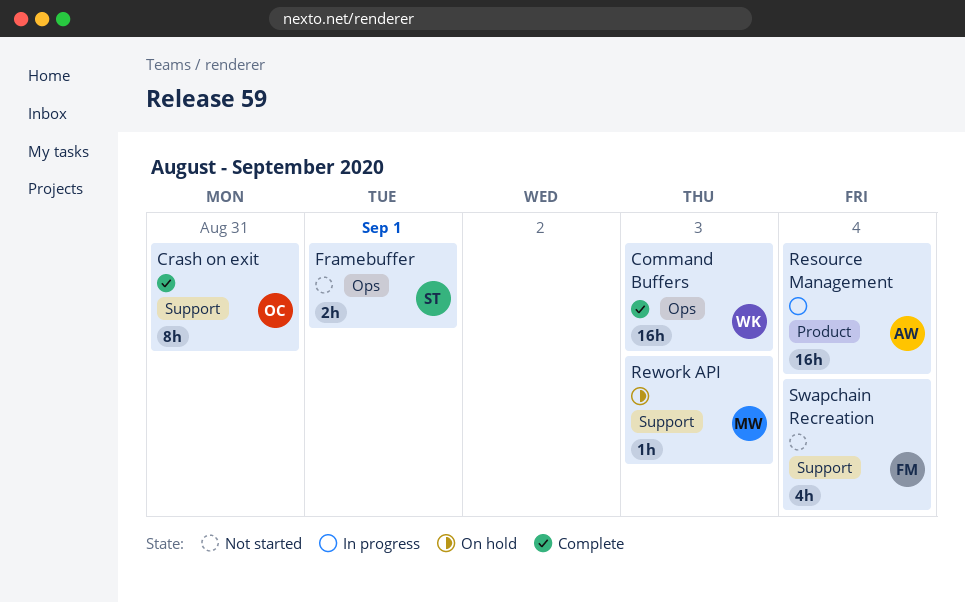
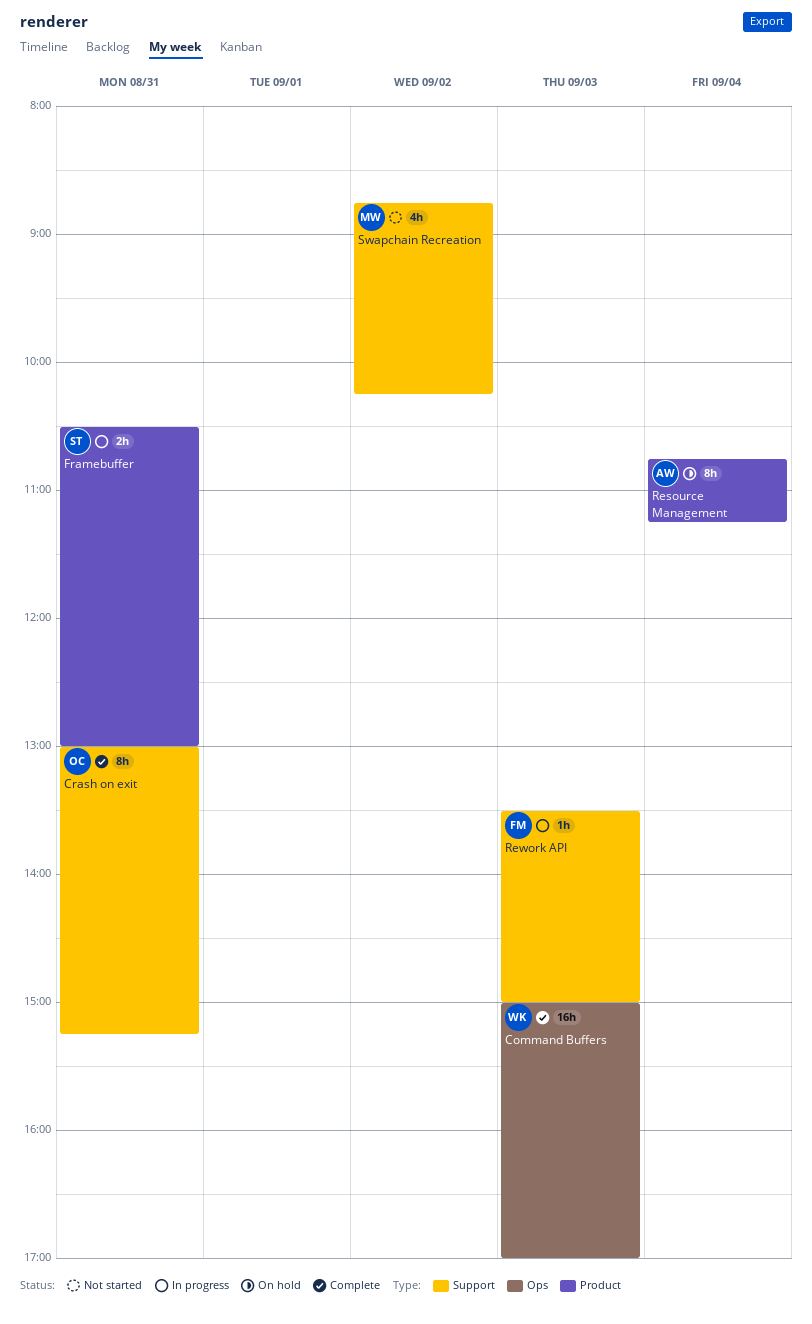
Framebuffer, status: Not started -> In progress
Framebuffer, label: Ops -> Product
Framebuffer, day: Sep 1 -> Aug 31
Resource Management, status: In progress -> On hold
Resource Management, estimate: 16h -> 8h
Rework API, status: On hold -> In progress
Rework API, owner: MW -> FM
Swapchain Recreation, owner: FM -> MW
Swapchain Recreation, day: Sep 4 -> Sep 2

